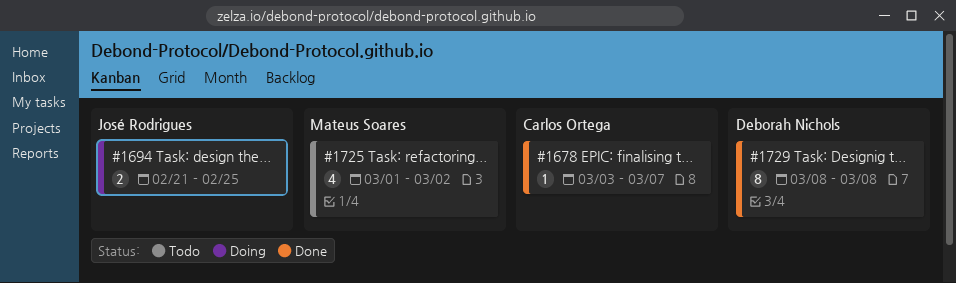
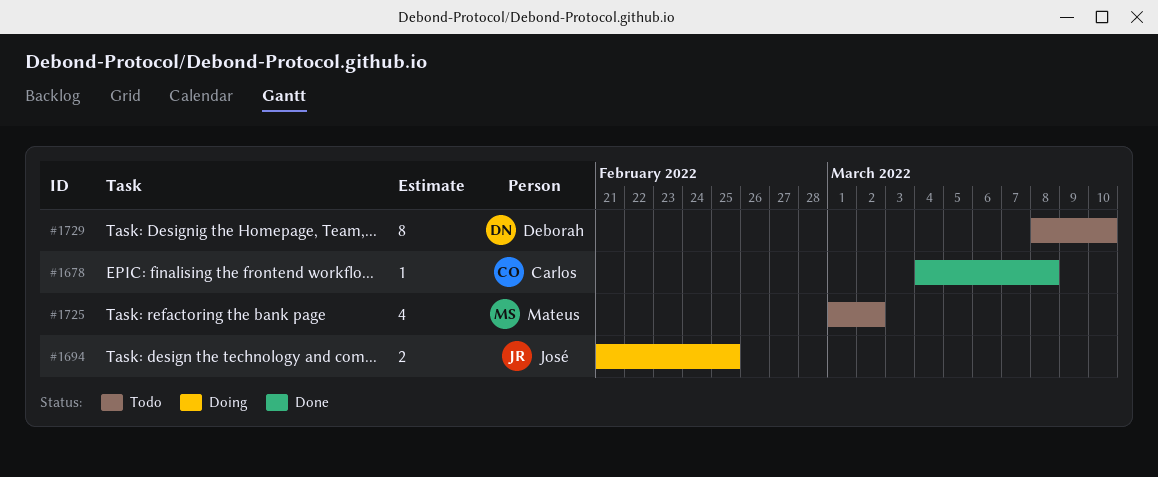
#1678, start: Mar 3 -> Mar 4
#1678, due: Mar 7 -> Mar 8
#1729, status: Done -> Todo
#1729, due: Mar 8 -> Mar 10

